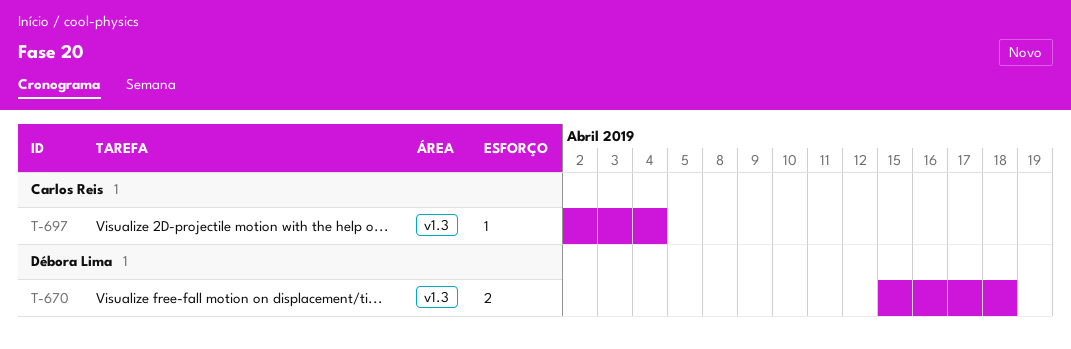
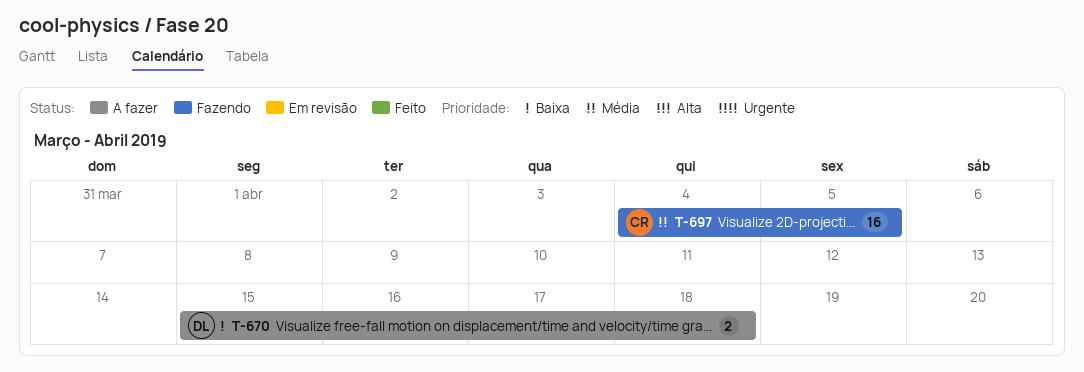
T-697, estimate: 1 -> 16
T-697, start: Apr 2 -> Apr 4
T-697, due: Apr 4 -> Apr 5

